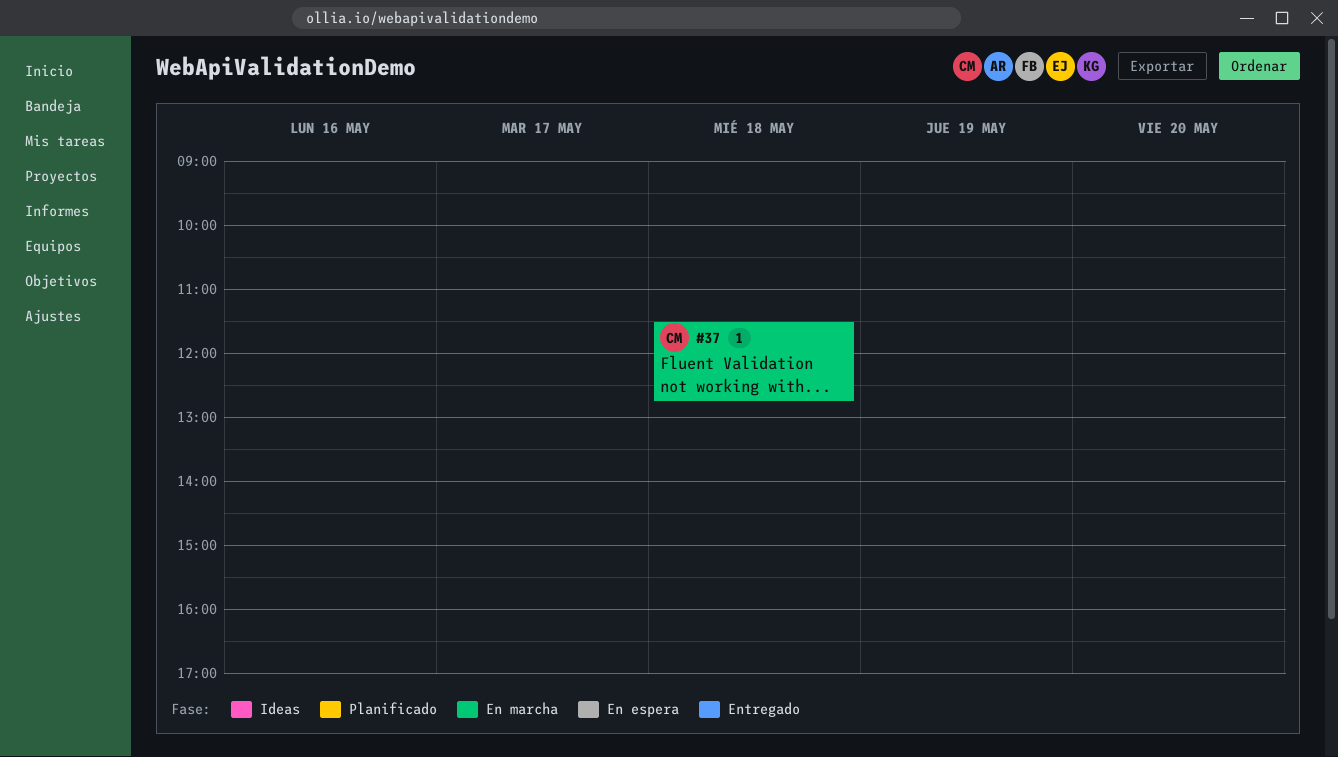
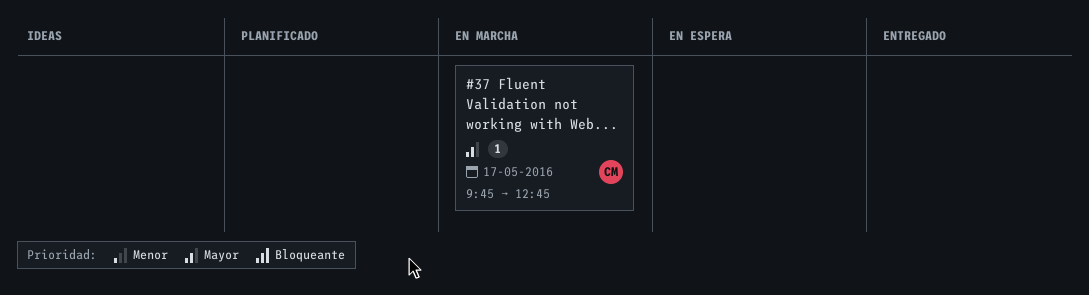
#37, day: May 18 -> May 17
#37, begins: 11:30 -> 09:45

